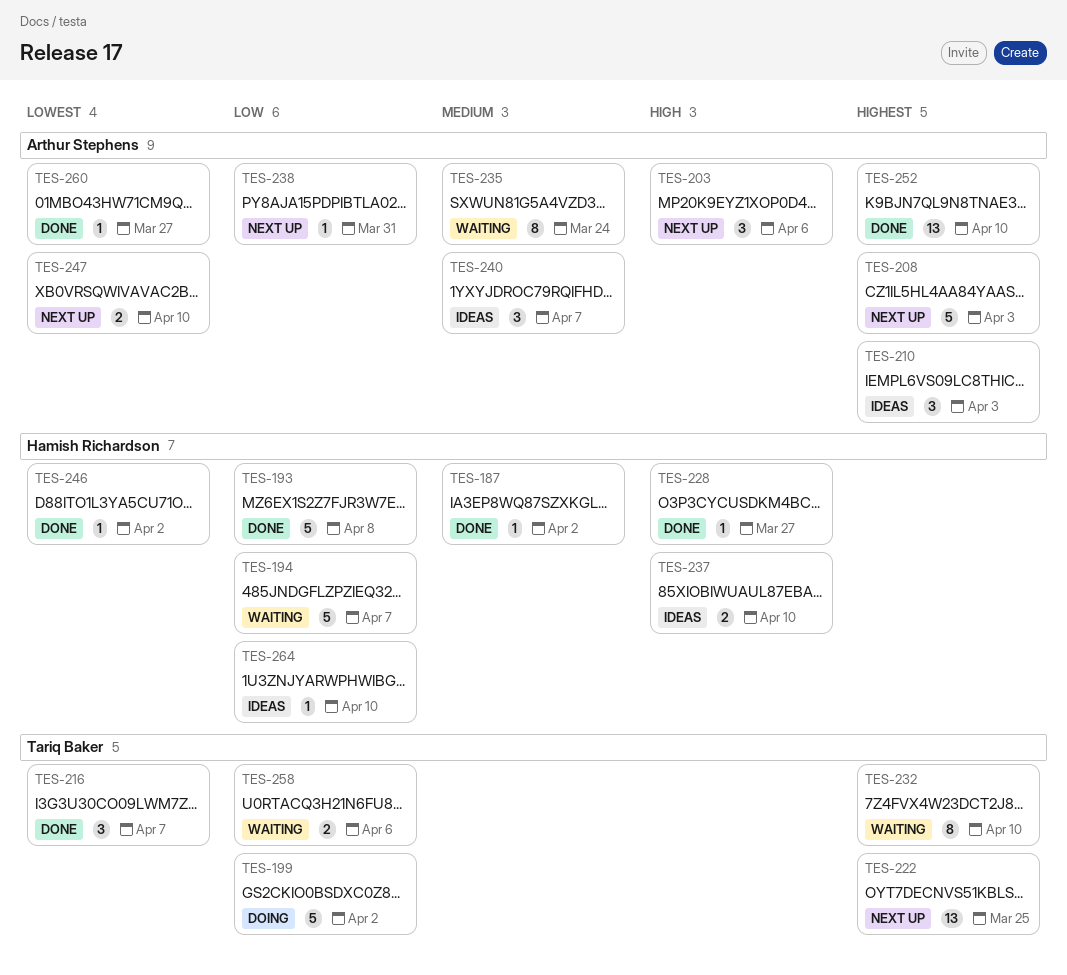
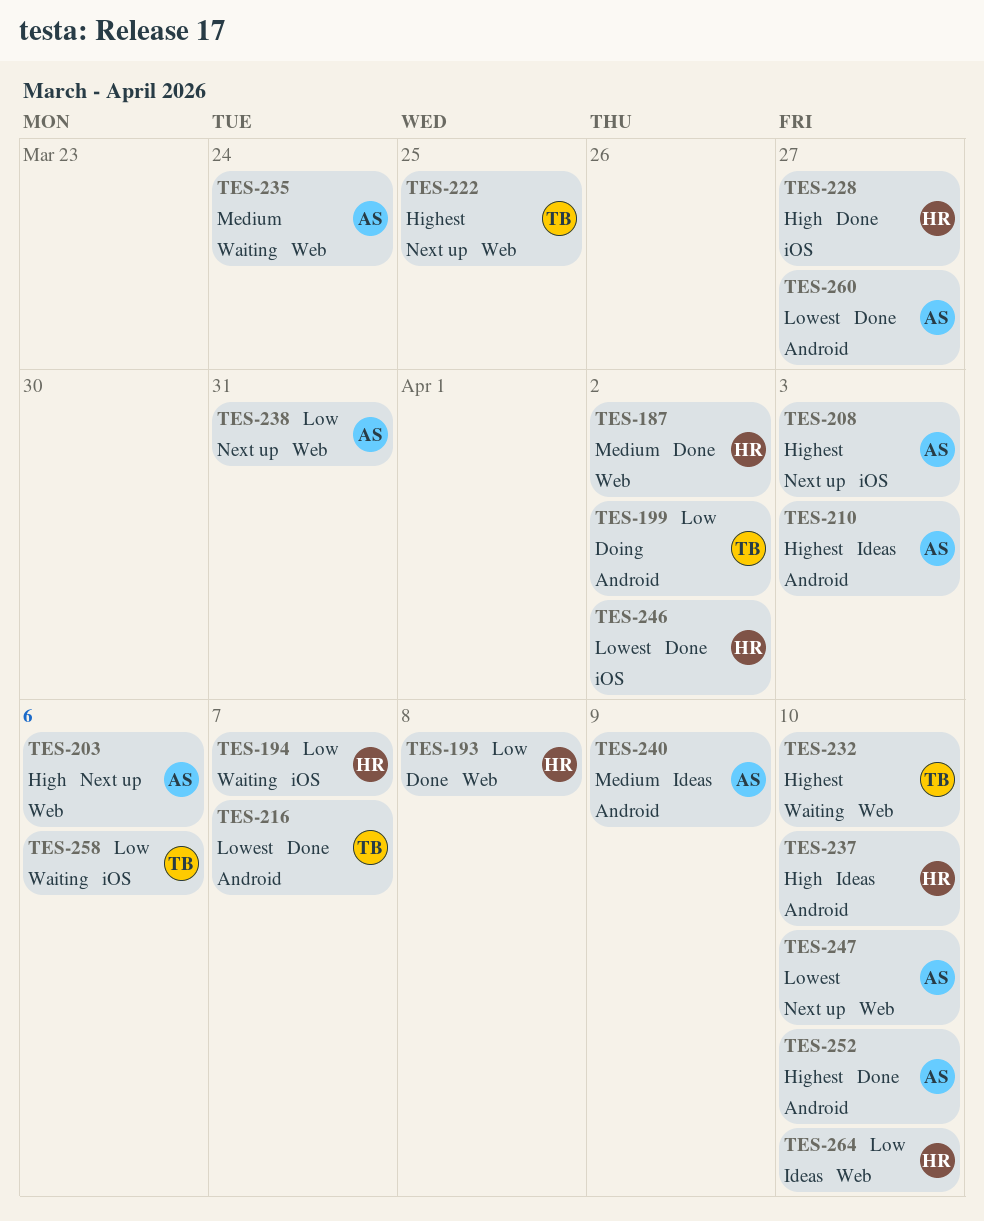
TES-240, due: Apr 7 -> Apr 9

